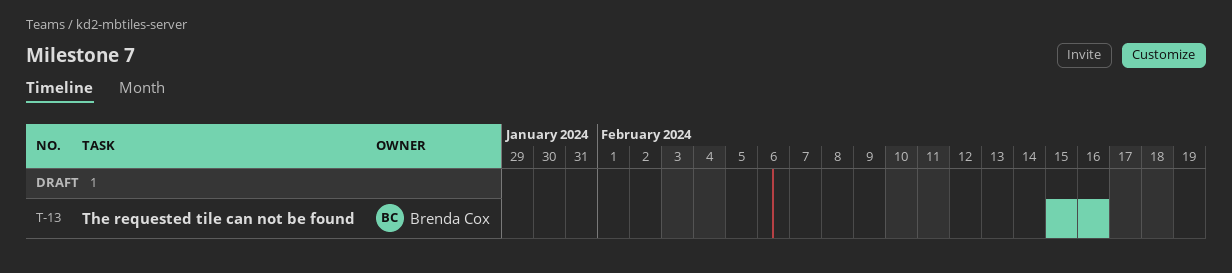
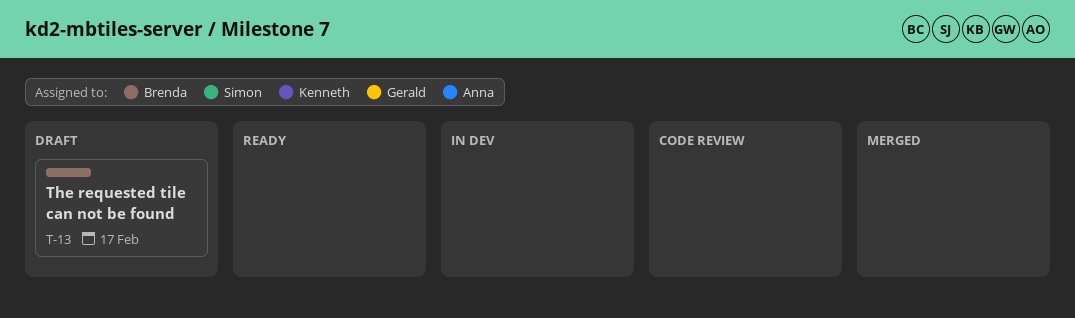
T-13, due: Feb 16 -> Feb 17

